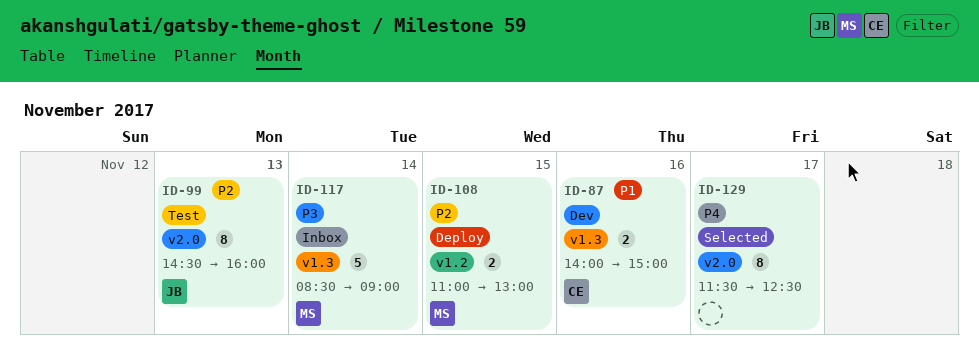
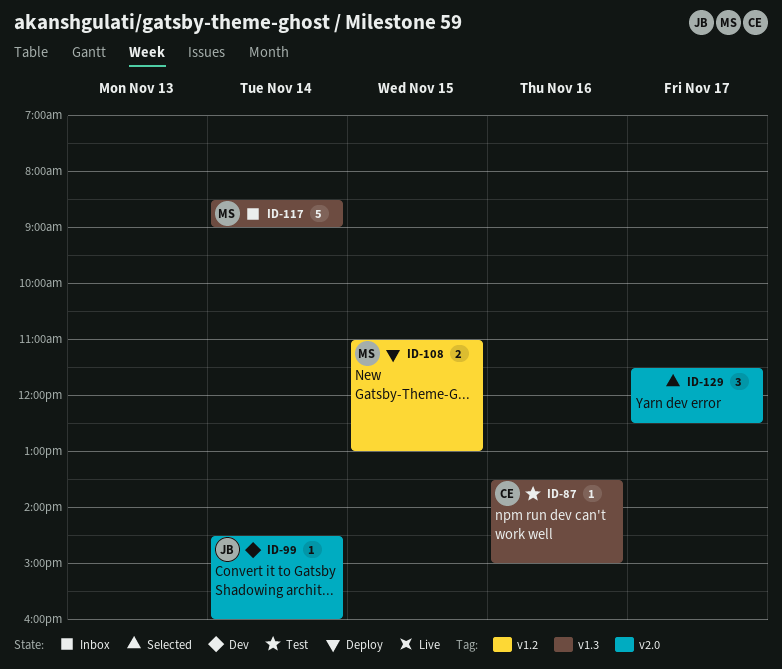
ID-87, status: Dev -> Test
ID-87, estimate: 2 -> 1
ID-87, begins: 14:00 -> 13:30
ID-99, status: Test -> Dev
ID-99, estimate: 8 -> 1
ID-99, day: Nov 13 -> Nov 14
ID-129, estimate: 8 -> 3

